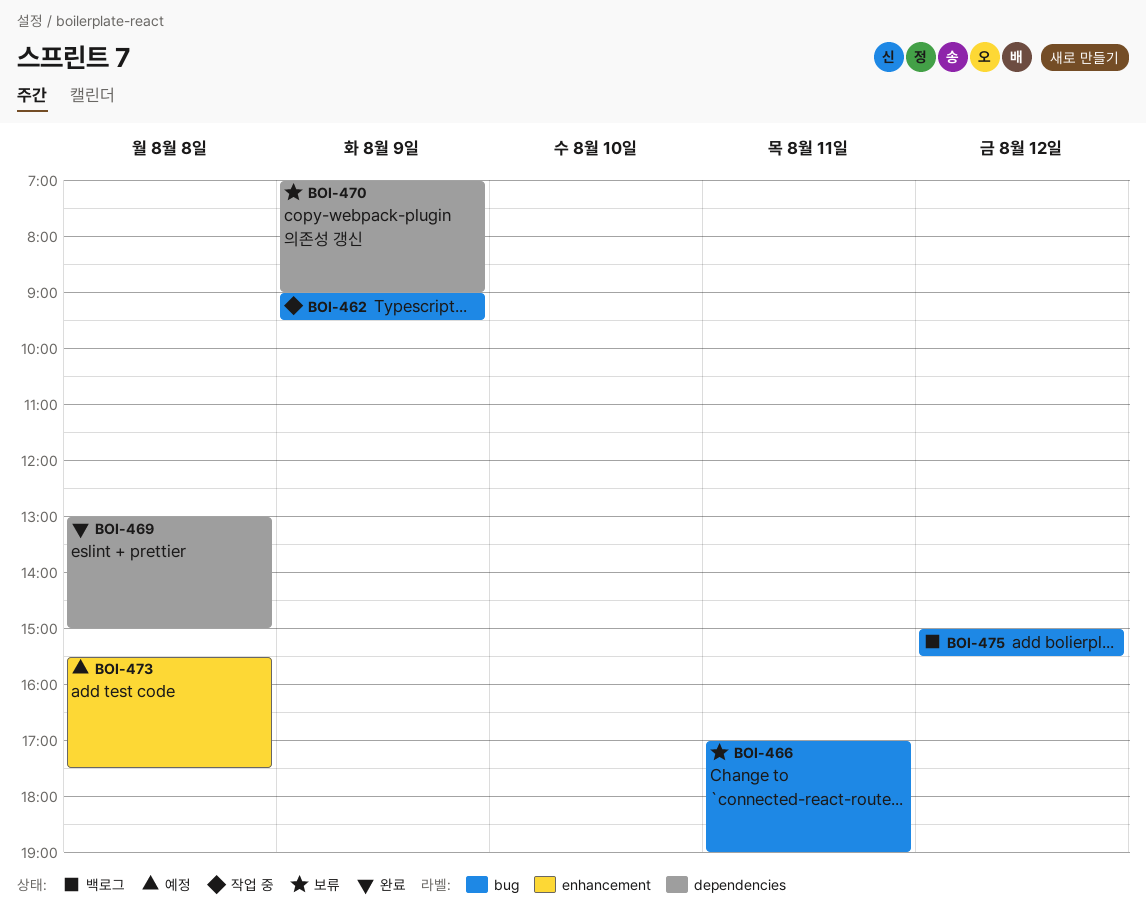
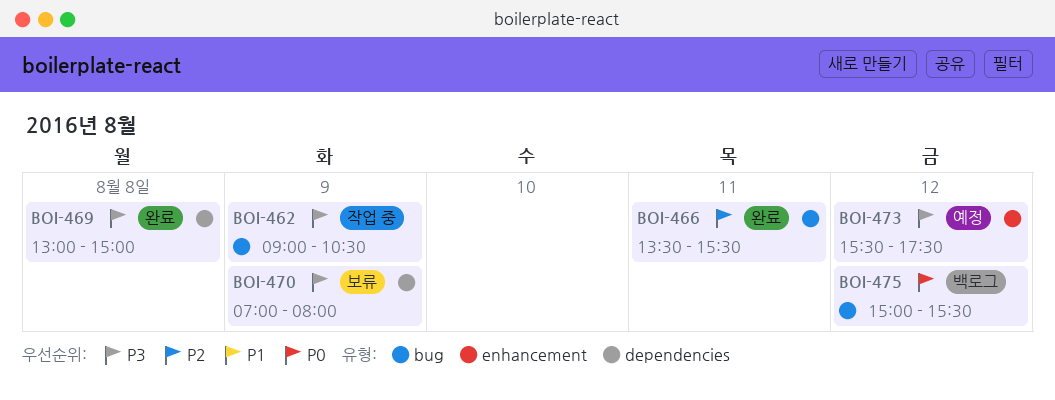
BOI-462, ends: 09:30 -> 10:30
BOI-466, status: 보류 -> 완료
BOI-466, begins: 17:00 -> 13:30
BOI-466, ends: 19:00 -> 15:30
BOI-470, ends: 09:00 -> 08:00
BOI-473, day: Aug 8 -> Aug 12

